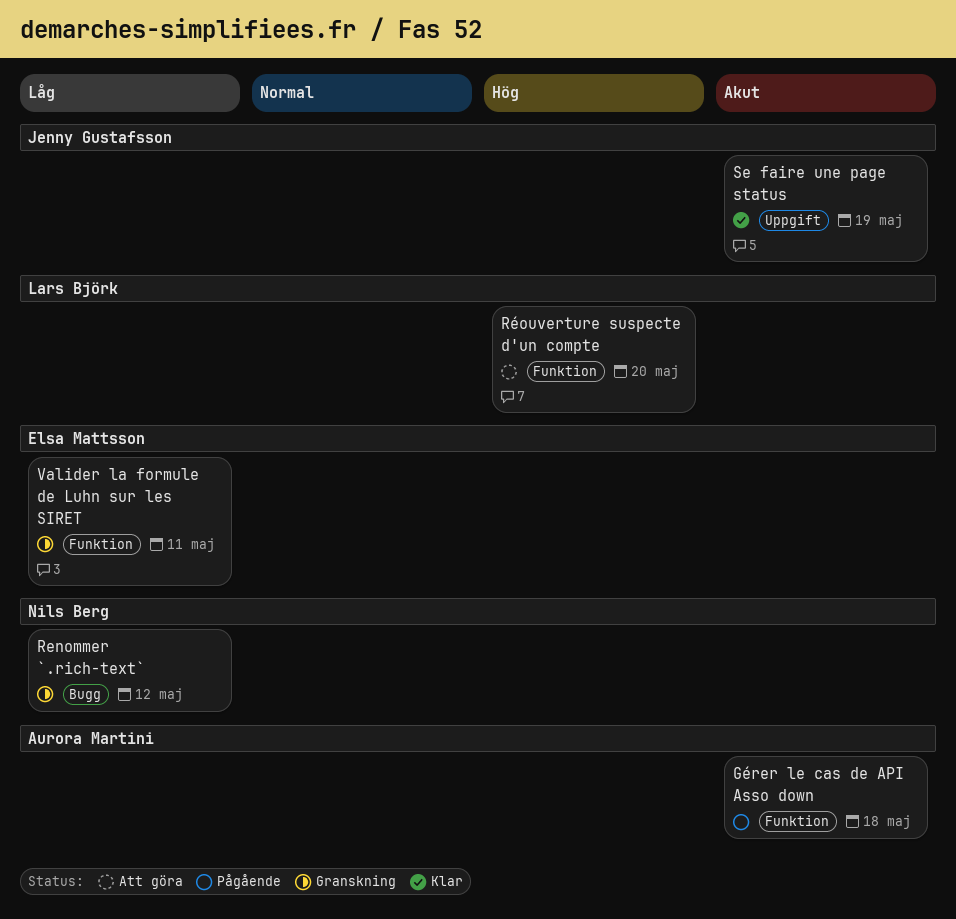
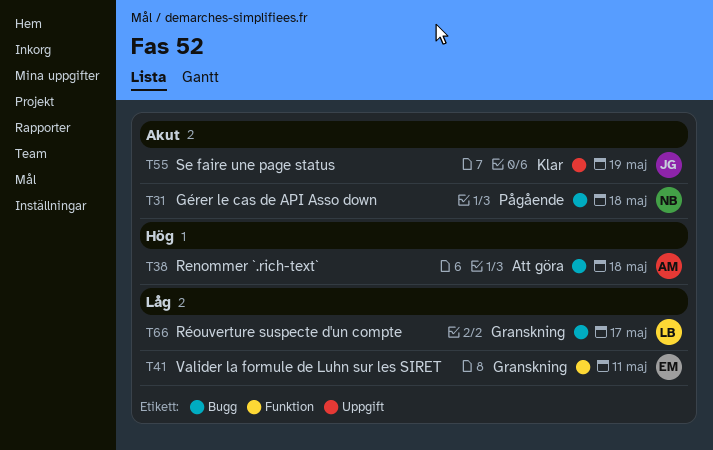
Gérer le cas de API Asso down, owner: Aurora Martini -> Nils Berg
Gérer le cas de API Asso down, label: Funktion -> Bugg
Renommer `.rich-text`, status: Granskning -> Att göra
Renommer `.rich-text`, owner: Nils Berg -> Aurora Martini
Renommer `.rich-text`, priority: Låg -> Hög
Renommer `.rich-text`, due: May 12 -> May 18
Réouverture suspecte d'un compte, status: Att göra -> Granskning
Réouverture suspecte d'un compte, priority: Hög -> Låg
Réouverture suspecte d'un compte, label: Funktion -> Bugg
Réouverture suspecte d'un compte, due: May 20 -> May 17

